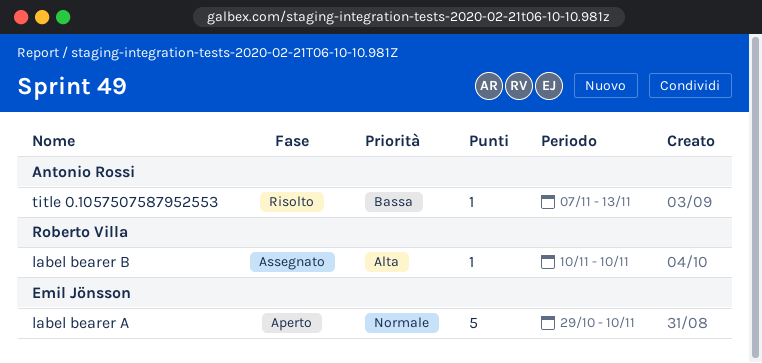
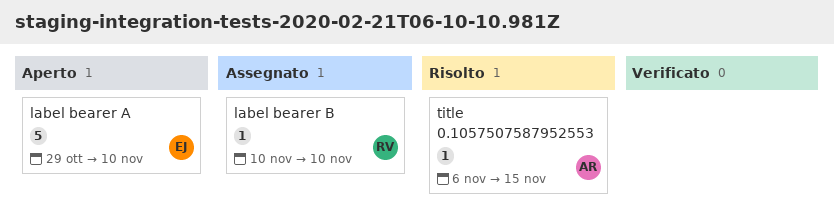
title 0.1057507587952553, start: Nov 7 -> Nov 6
title 0.1057507587952553, due: Nov 13 -> Nov 15

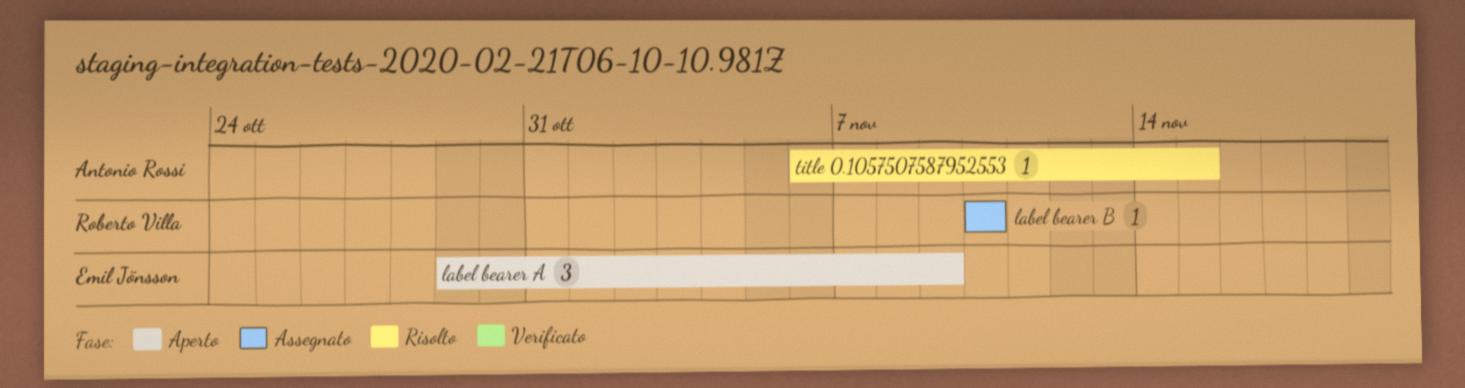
label bearer A, estimate: 5 -> 3
label bearer A, due: Nov 10 -> Nov 9

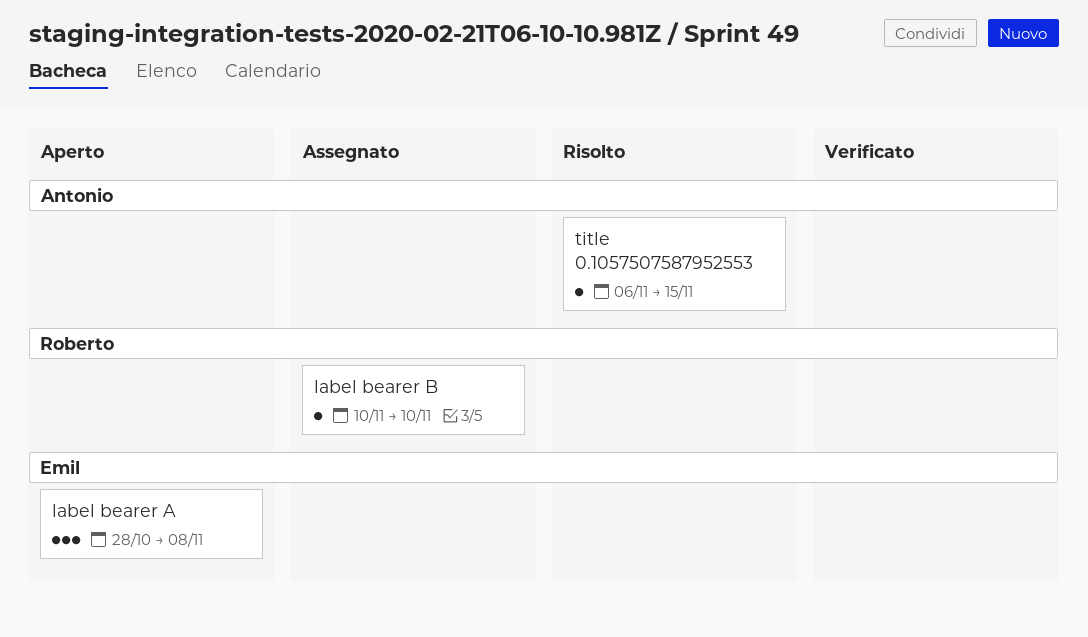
label bearer A, start: Oct 29 -> Oct 28
label bearer A, due: Nov 9 -> Nov 8

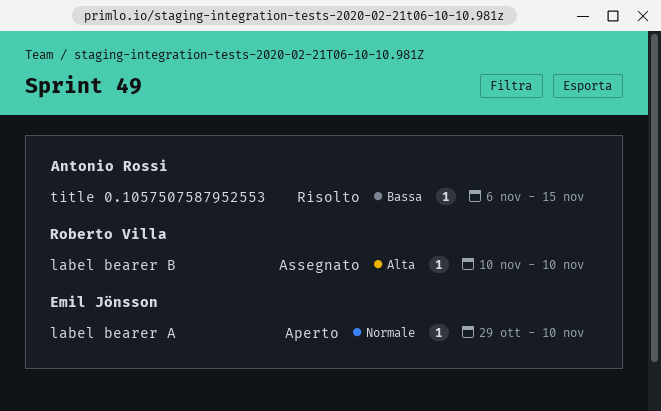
label bearer A, estimate: 3 -> 1
label bearer A, start: Oct 28 -> Oct 29
label bearer A, due: Nov 8 -> Nov 10

